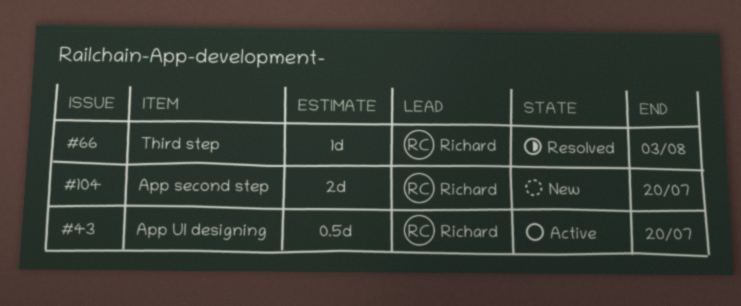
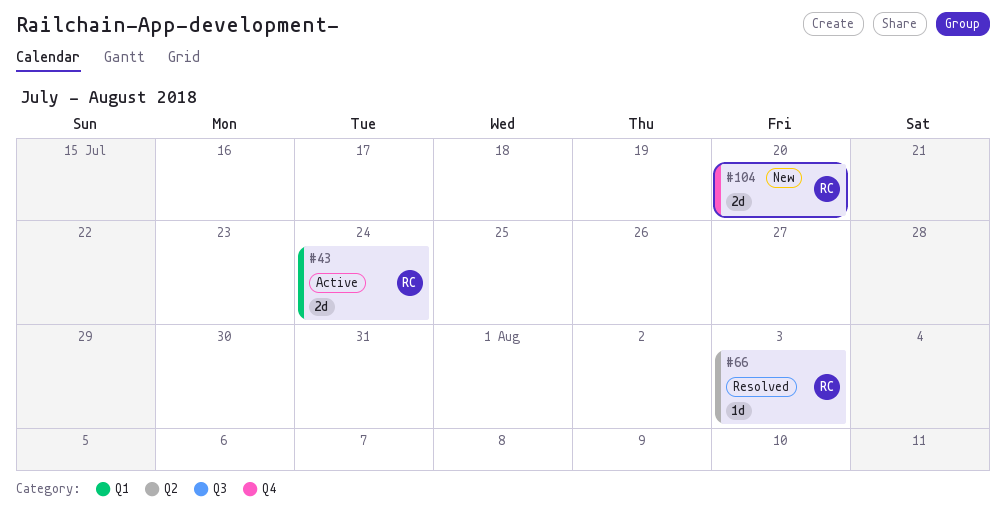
#43, estimate: 0.5d -> 2d
#43, due: Jul 20 -> Jul 24

